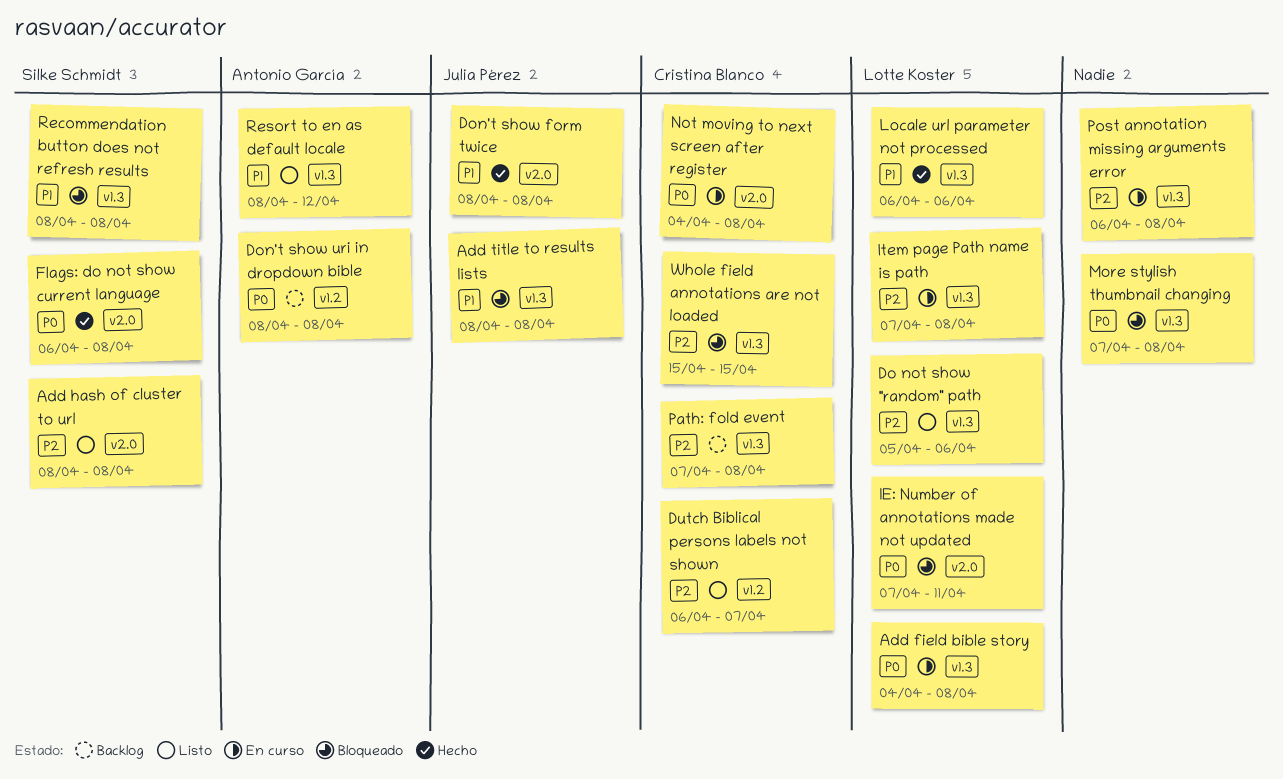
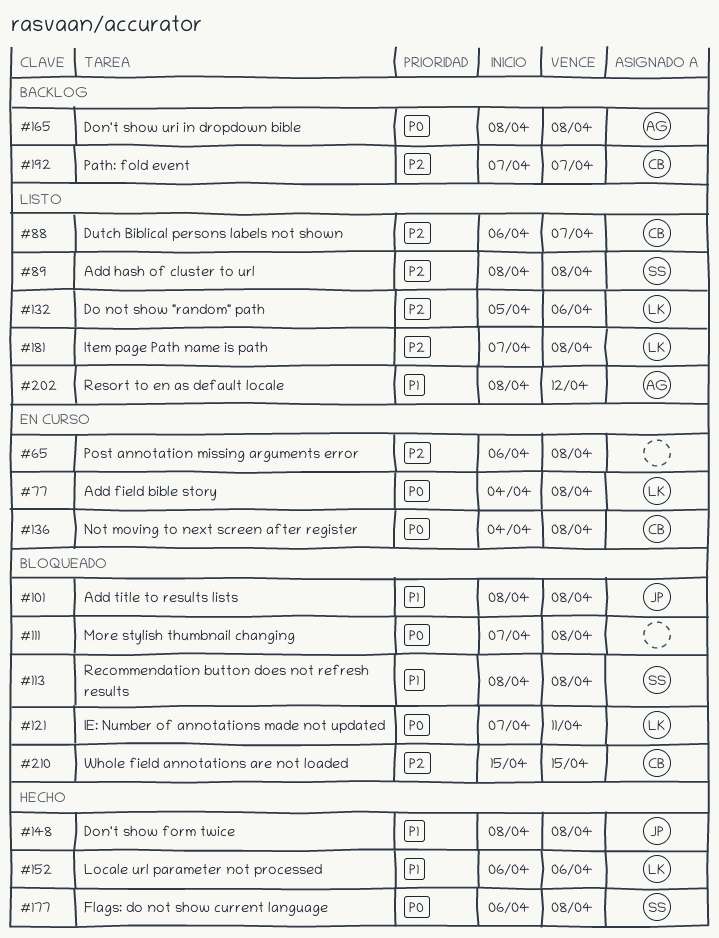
Item page Path name is path, status: En curso -> Listo
Path: fold event, due: Apr 8 -> Apr 7

